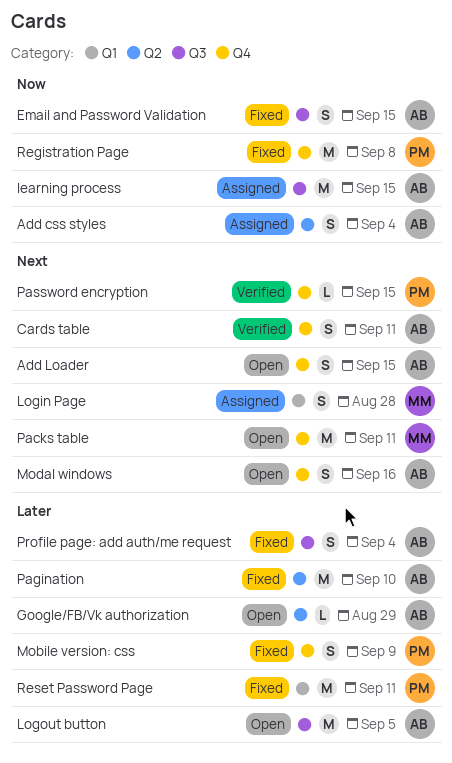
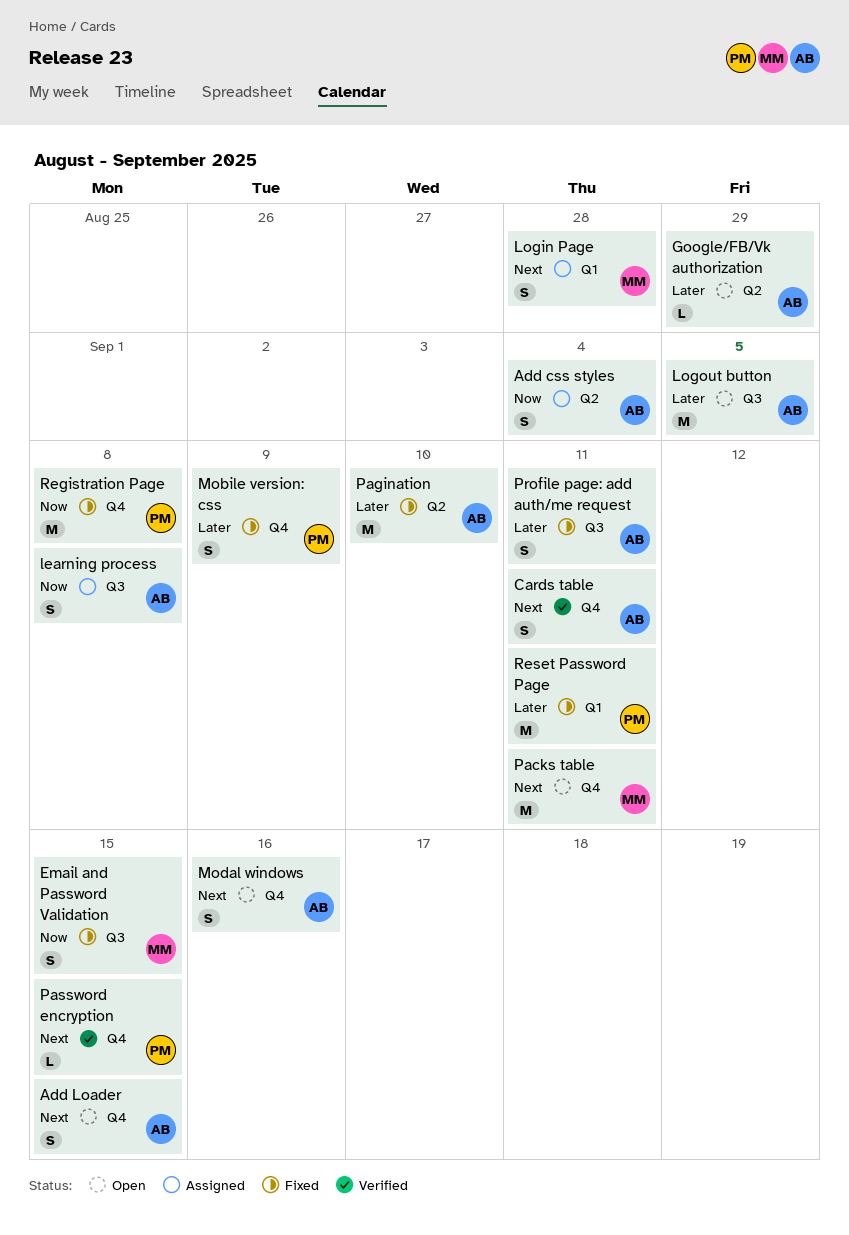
Email and Password Validation, owner: AB -> MM
learning process, estimate: M -> S
learning process, due: Sep 15 -> Sep 8
Profile page: add auth/me request, due: Sep 4 -> Sep 11

